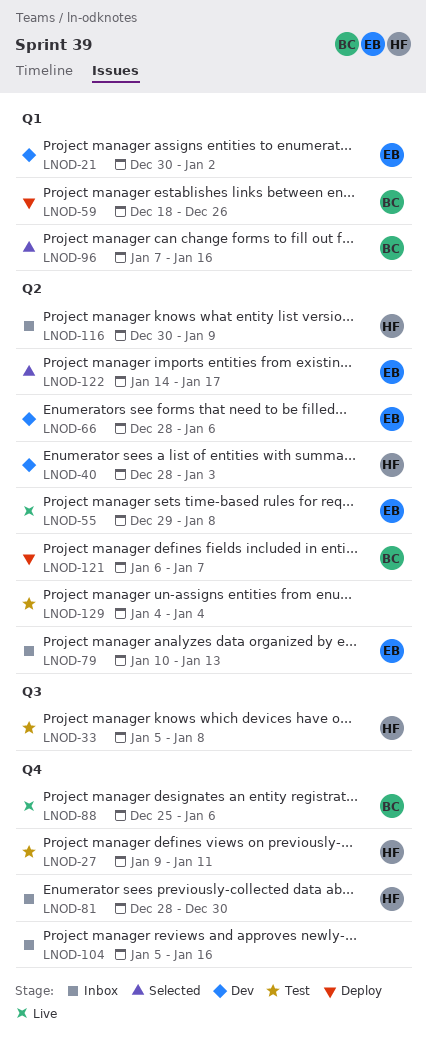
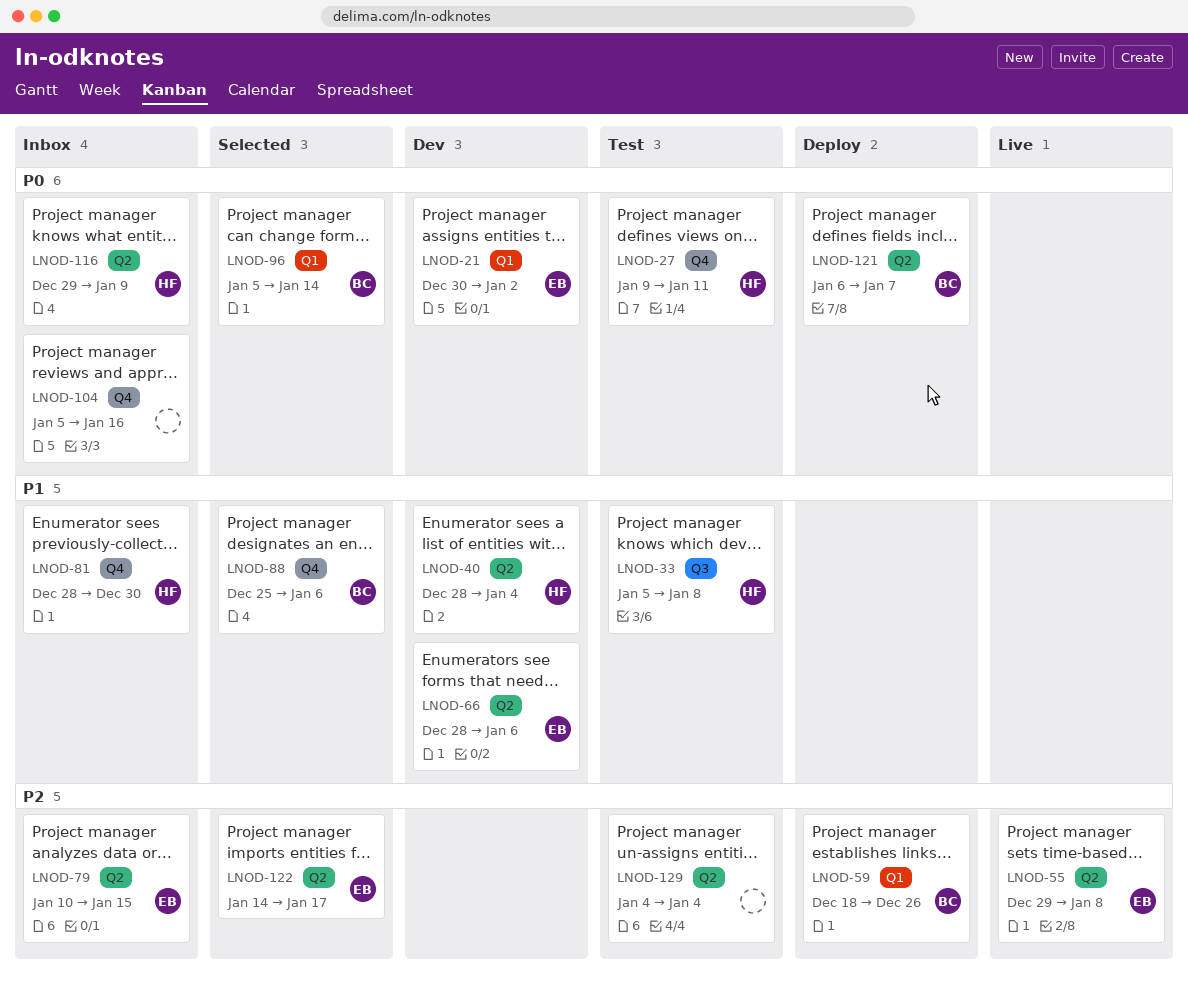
LNOD-40, due: Jan 3 -> Jan 4
LNOD-79, due: Jan 13 -> Jan 15
LNOD-88, status: Live -> Selected
LNOD-96, start: Jan 7 -> Jan 5
LNOD-96, due: Jan 16 -> Jan 14
LNOD-116, start: Dec 30 -> Dec 29

